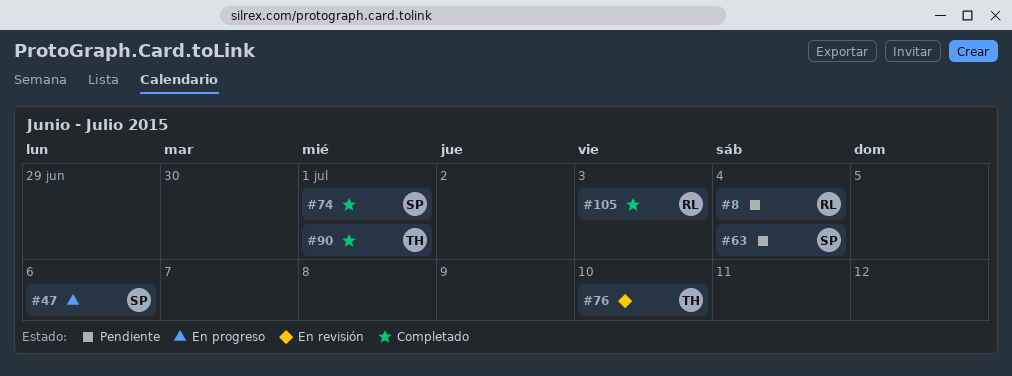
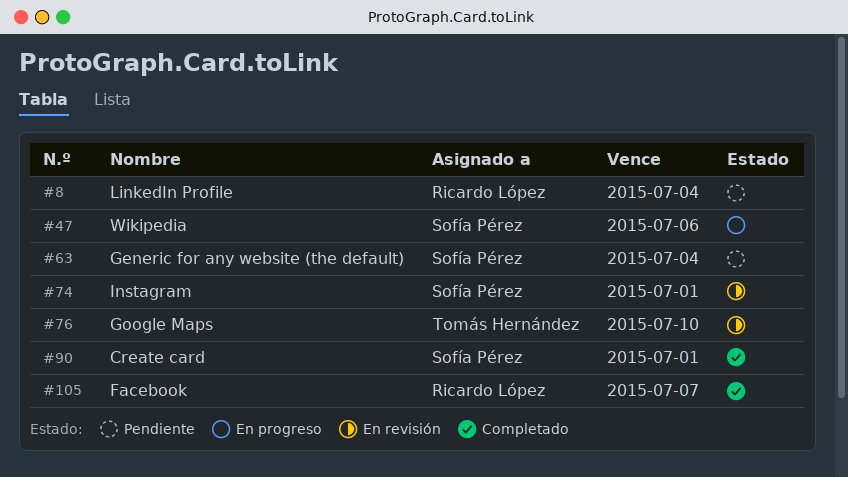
#74, status: Completado -> En revisión
#90, owner: Tomás Hernández -> Sofía Pérez
#105, due: Jul 3 -> Jul 7

